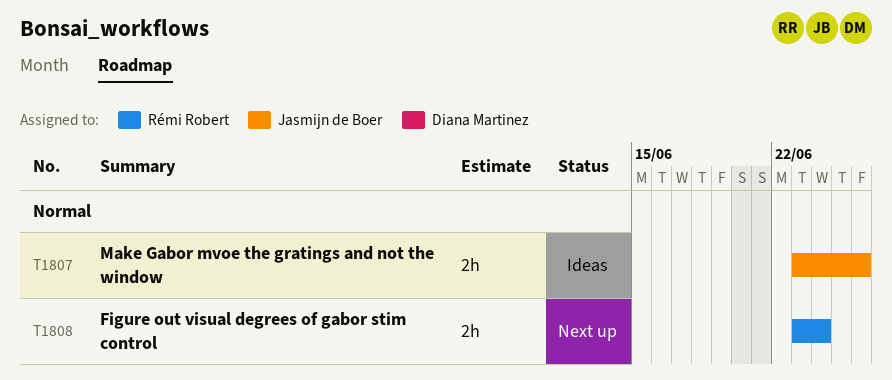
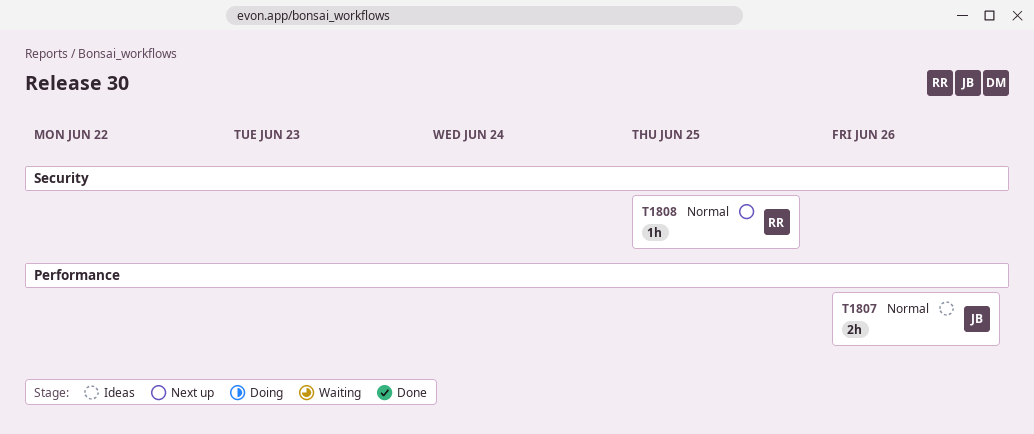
T1808, estimate: 2h -> 1h
T1808, due: Jun 24 -> Jun 25

